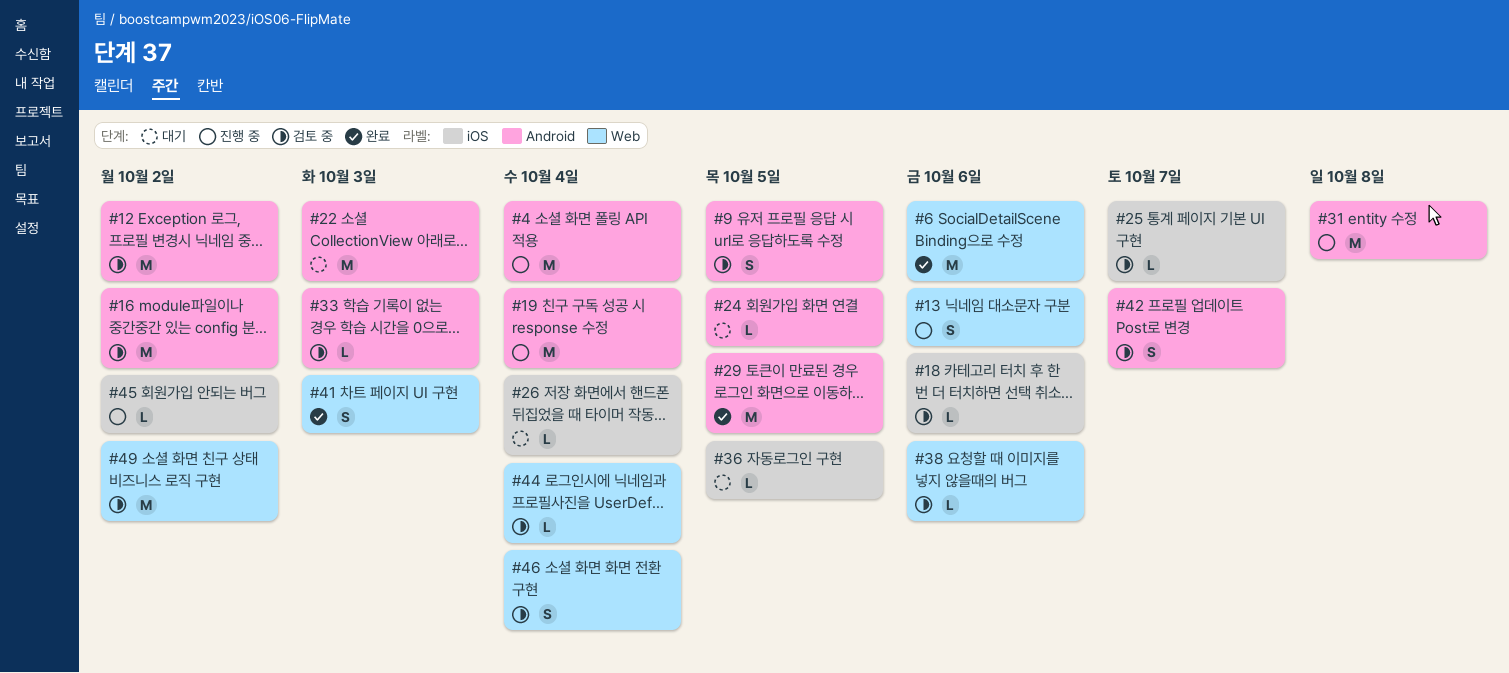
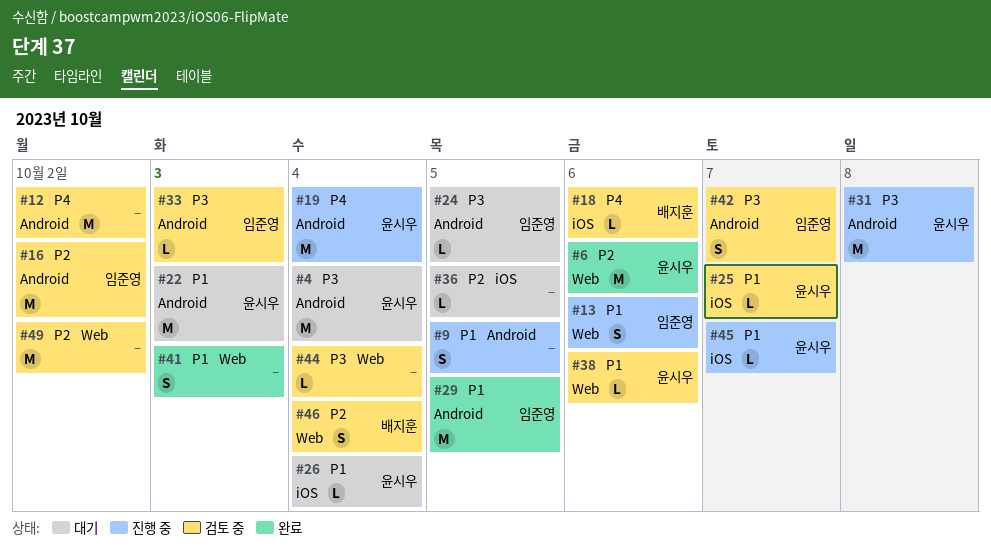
#4, status: 진행 중 -> 대기
#9, status: 검토 중 -> 진행 중
#45, due: Oct 2 -> Oct 7

